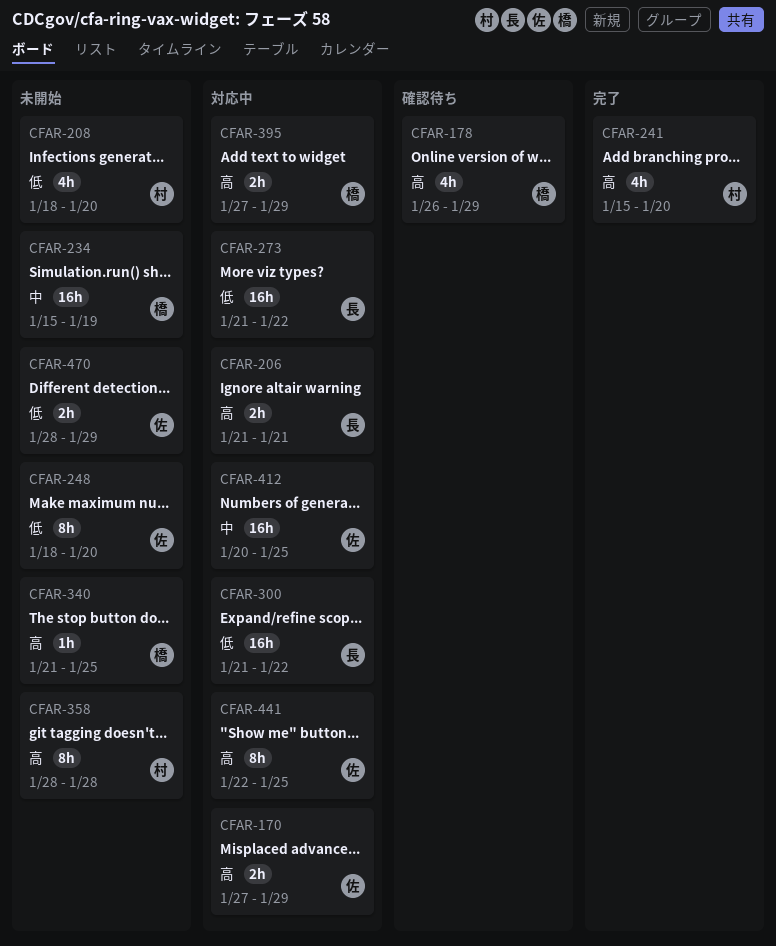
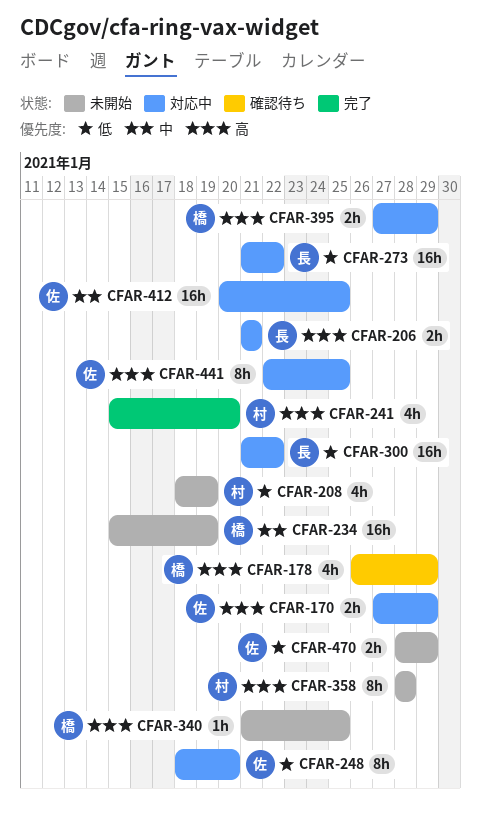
CFAR-208, due: Jan 20 -> Jan 19
CFAR-248, status: 未開始 -> 対応中

